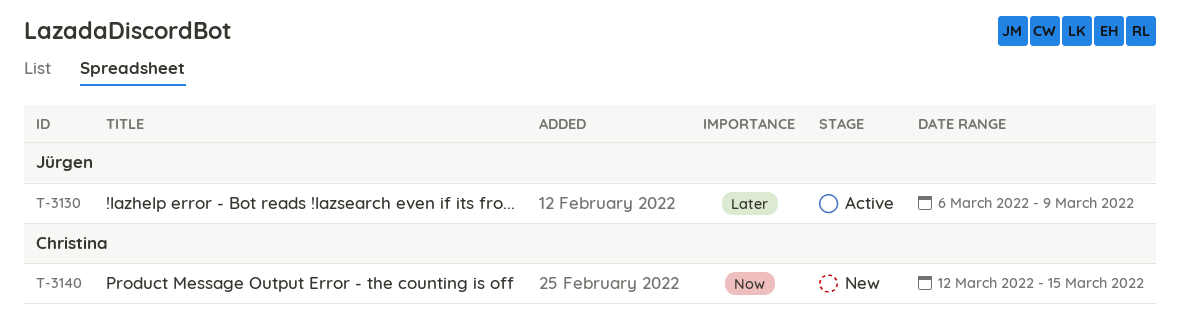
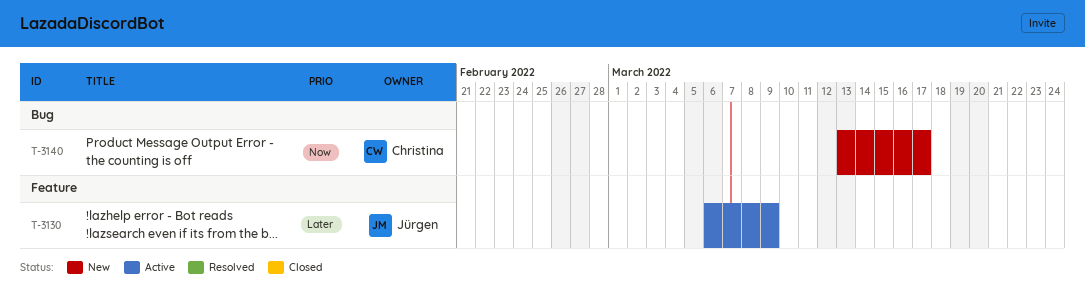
T-3140, start: Mar 12 -> Mar 13
T-3140, due: Mar 15 -> Mar 17

